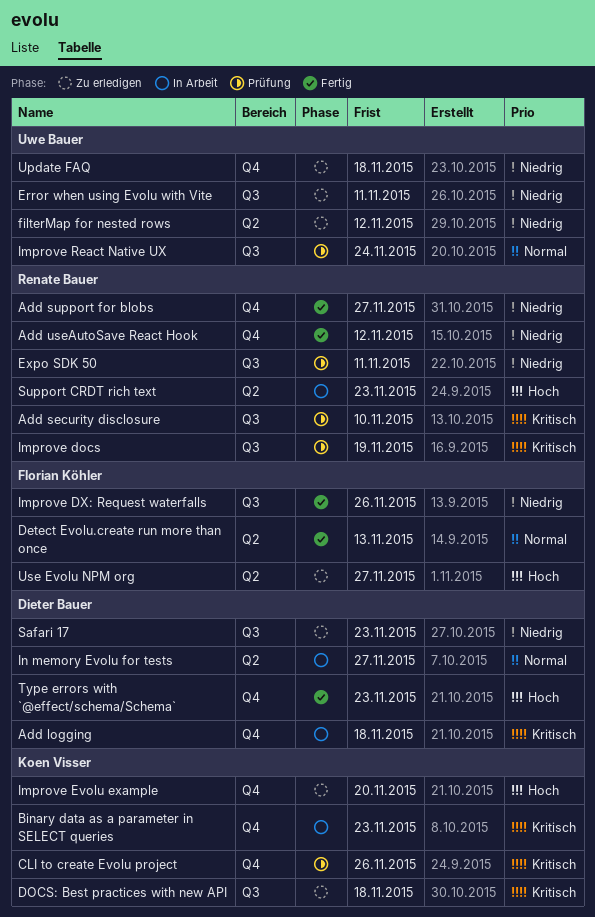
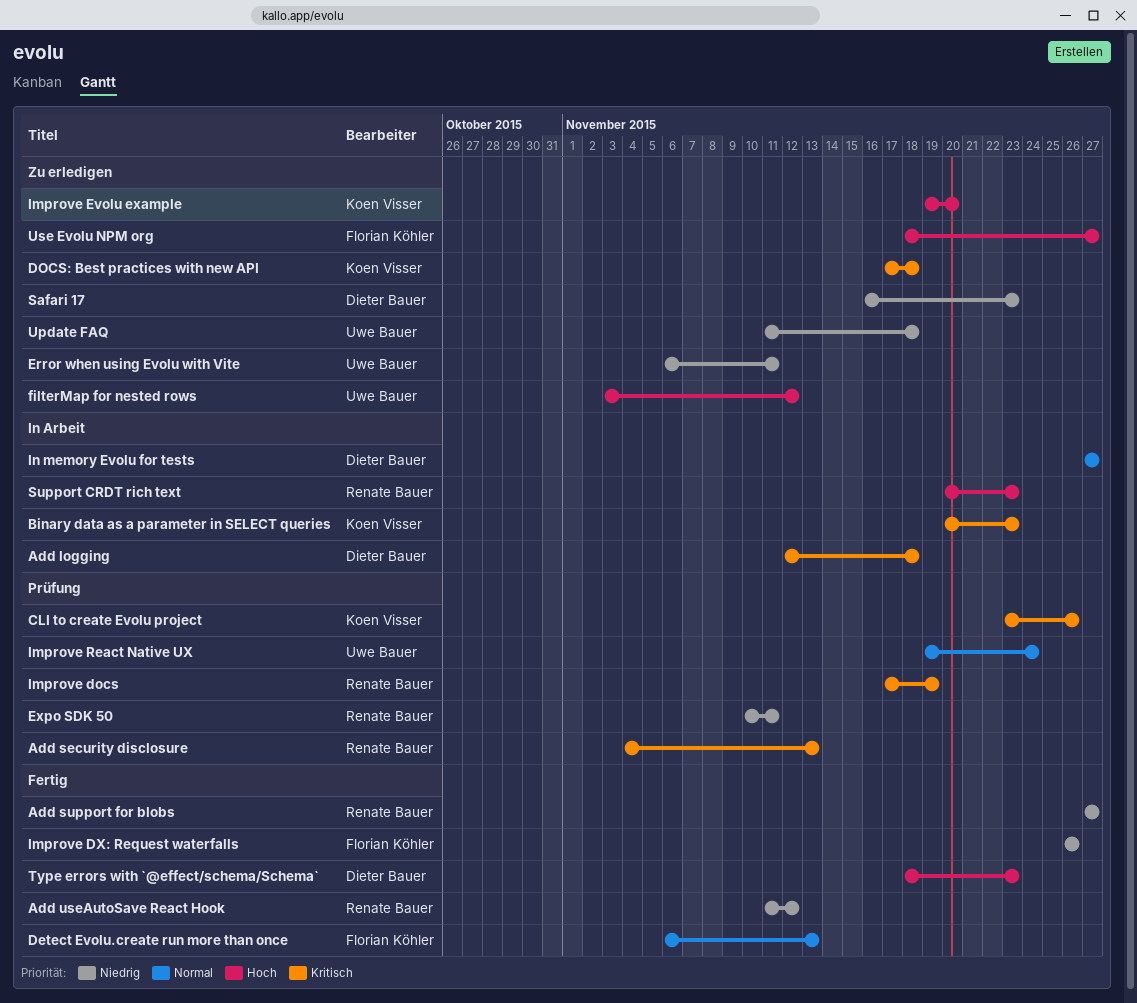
Add security disclosure, due: Nov 10 -> Nov 13
filterMap for nested rows, priority: Niedrig -> Hoch

